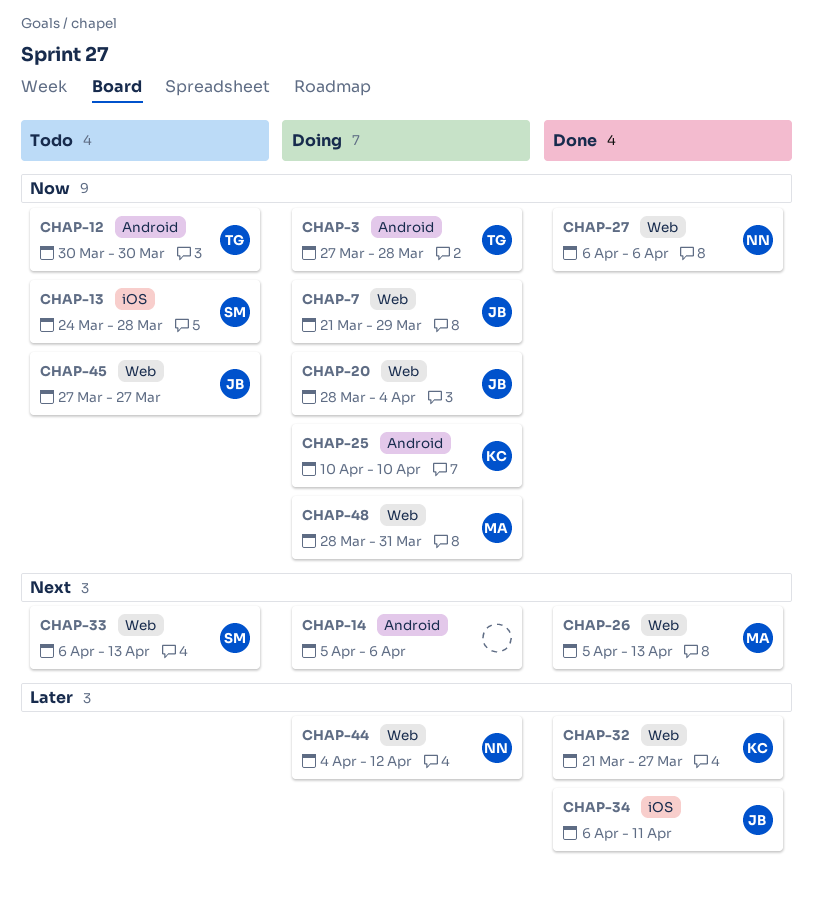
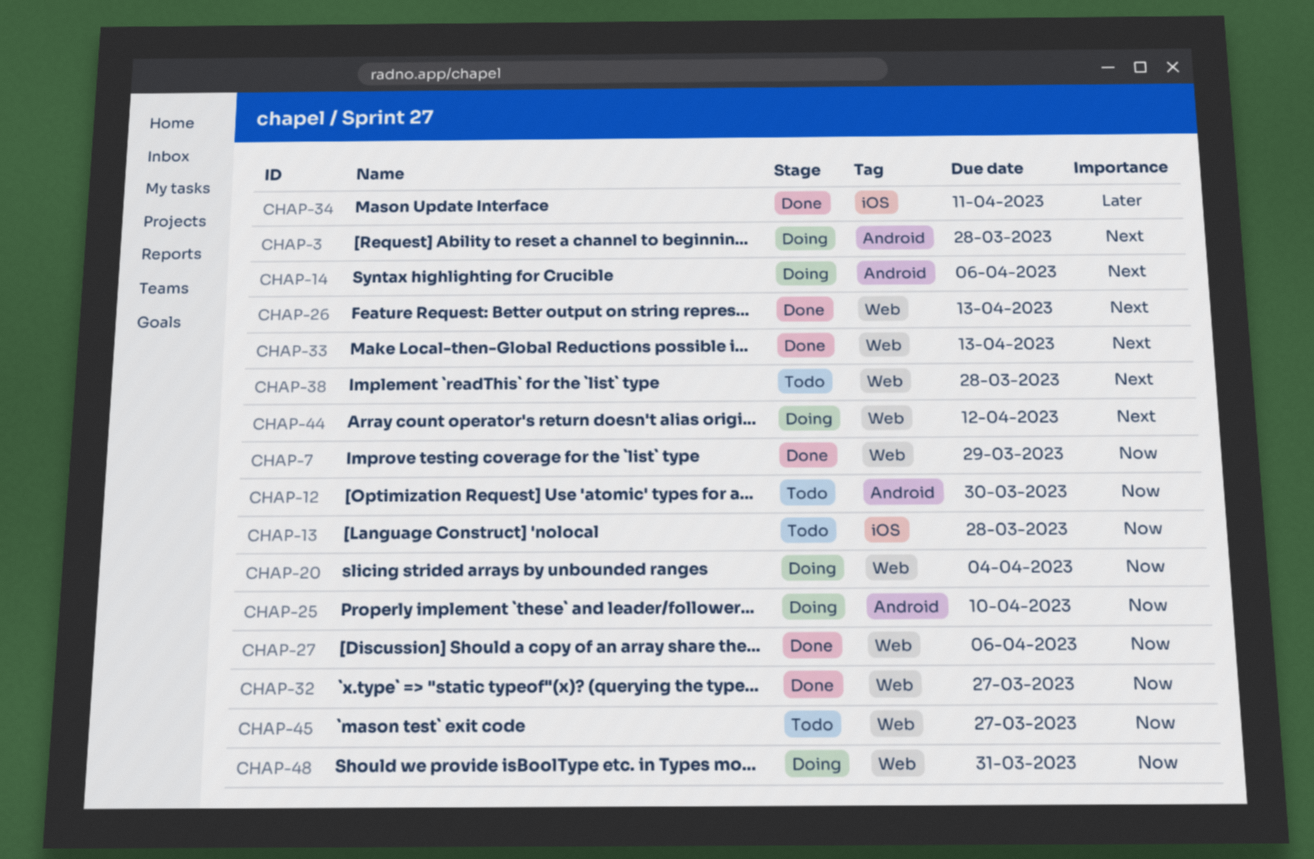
CHAP-3, priority: Now -> Next
CHAP-7, status: Doing -> Done
CHAP-32, priority: Later -> Now
CHAP-33, status: Todo -> Done
CHAP-38: none -> present
CHAP-44, priority: Later -> Next

